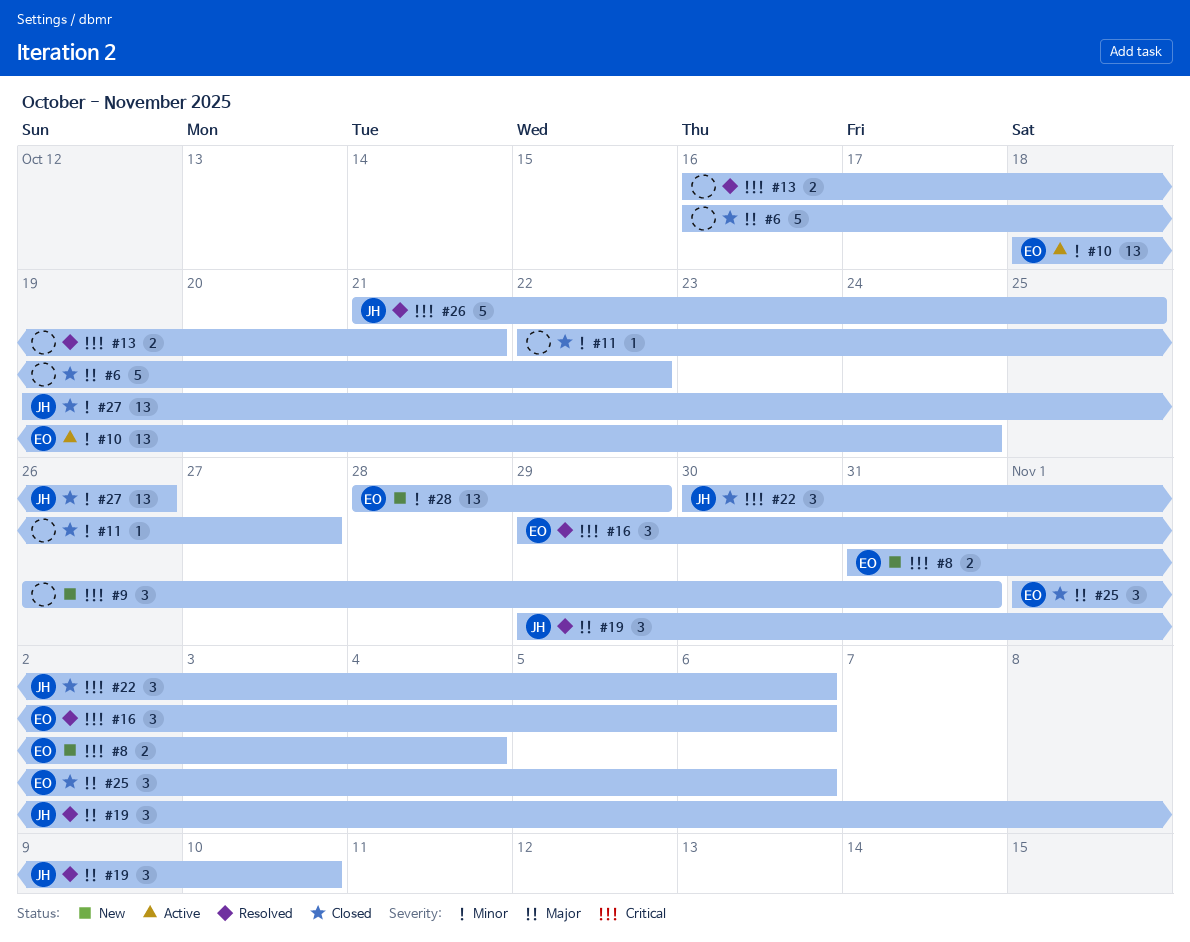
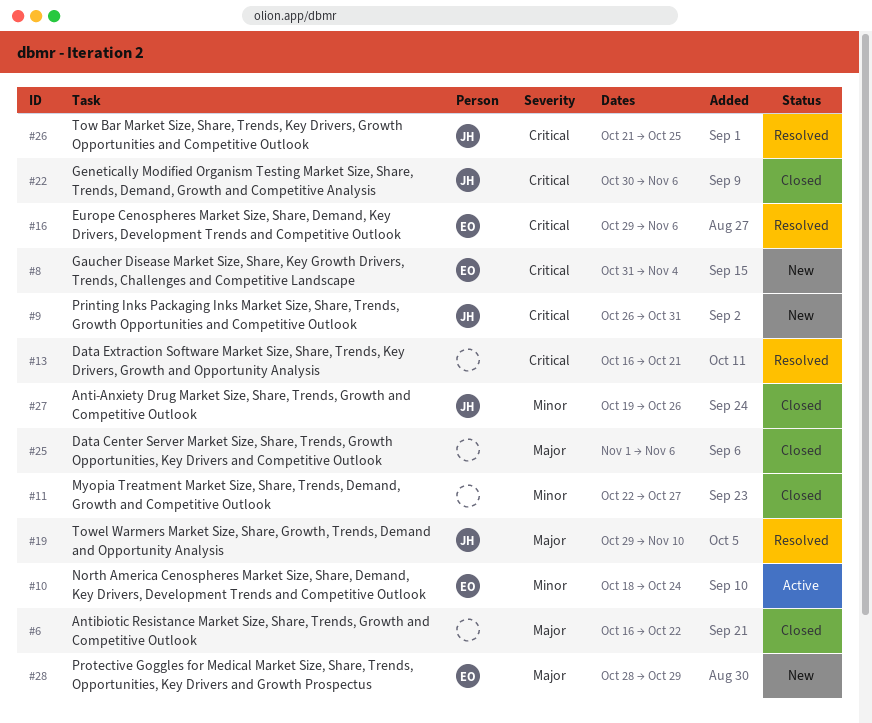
#9, owner: none -> JH
#25, owner: EO -> none
#28, priority: Minor -> Major

